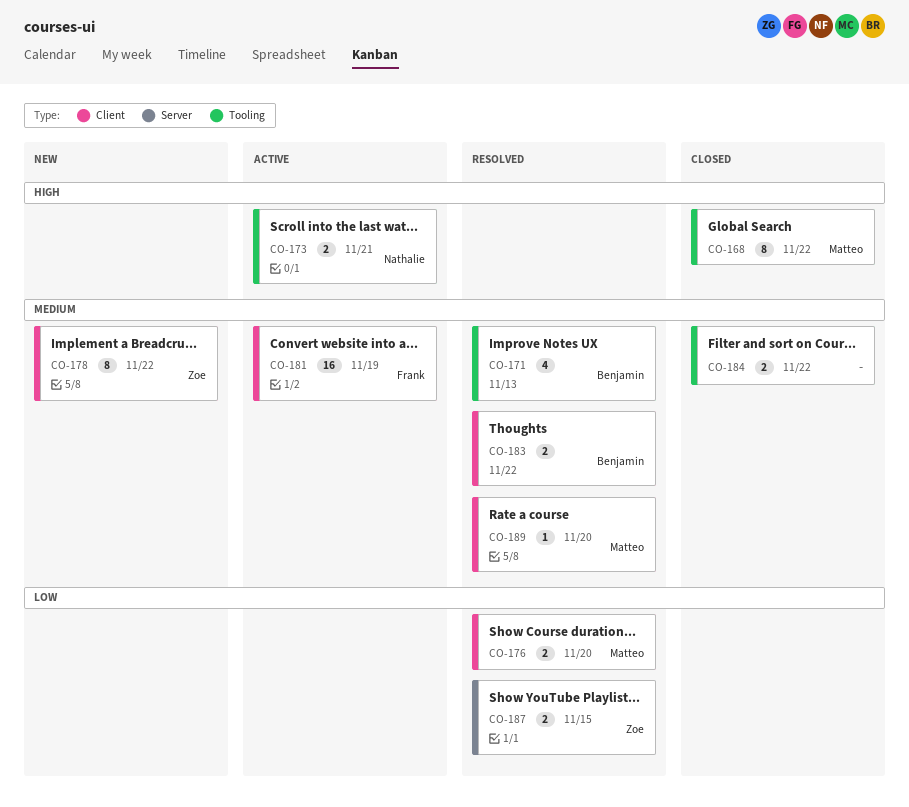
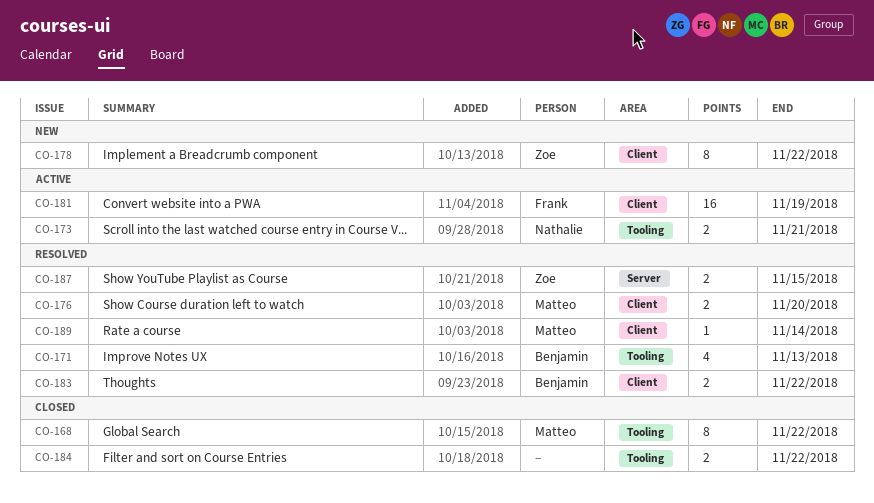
CO-189, due: Nov 20 -> Nov 14

